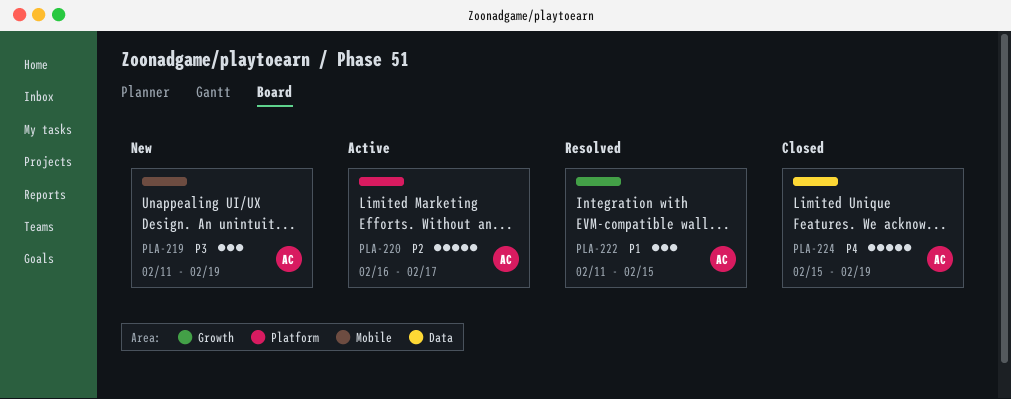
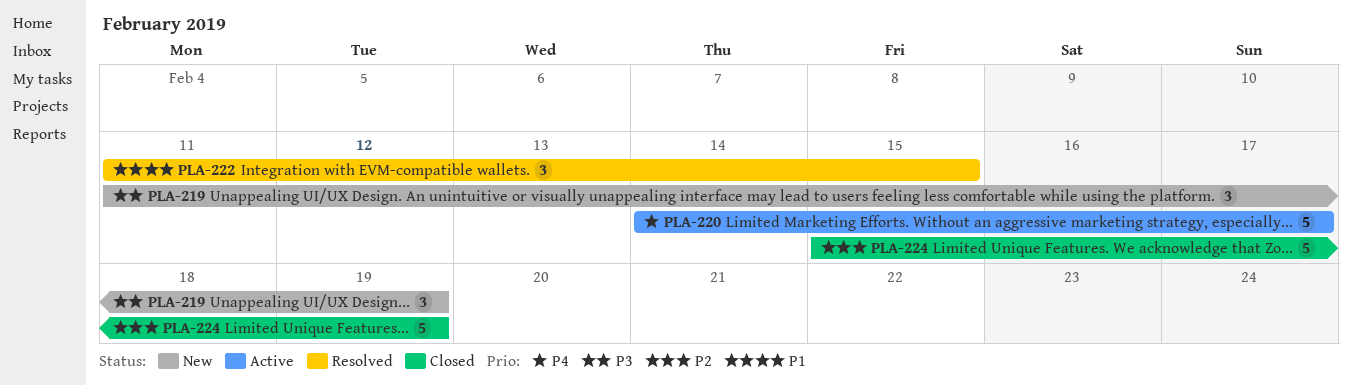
PLA-220, priority: P2 -> P4
PLA-220, start: Feb 16 -> Feb 14
PLA-224, priority: P4 -> P2

